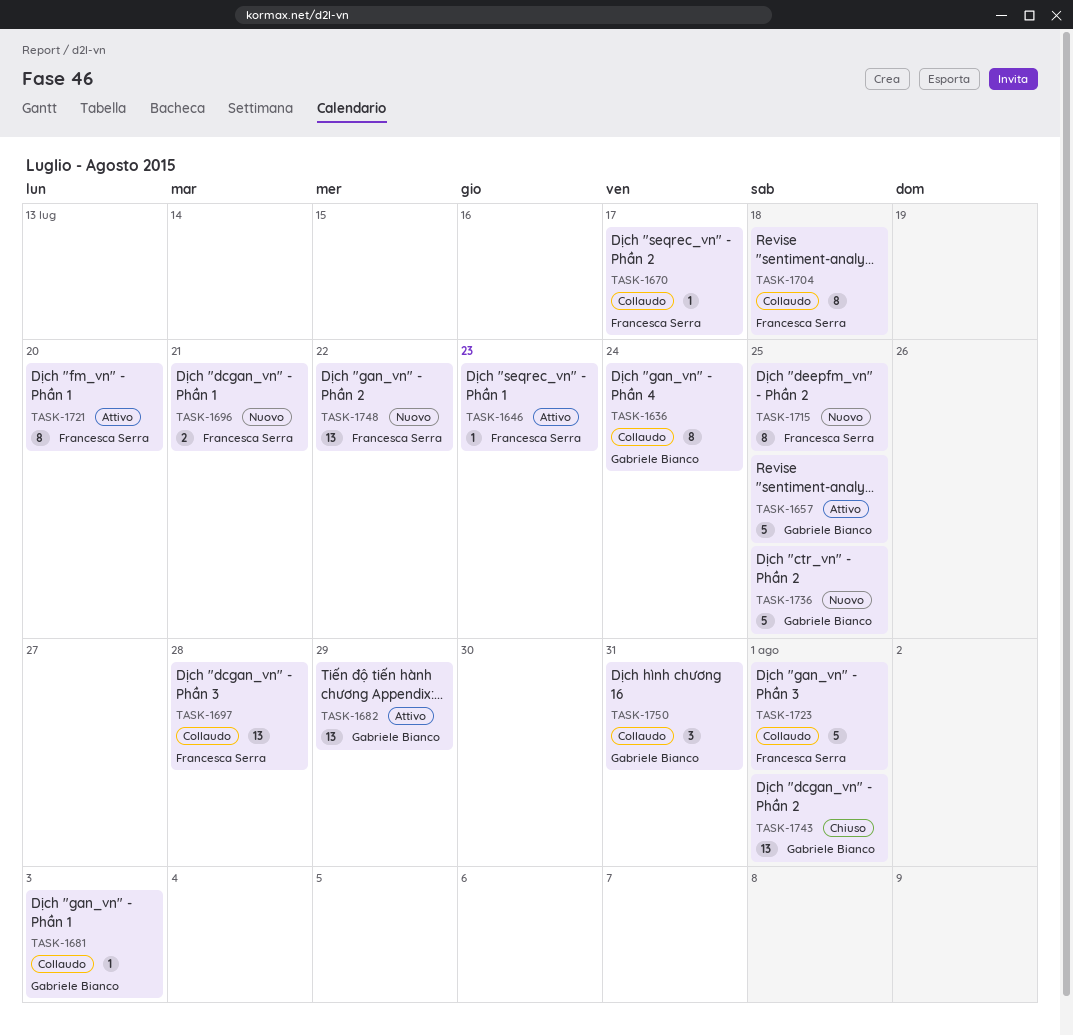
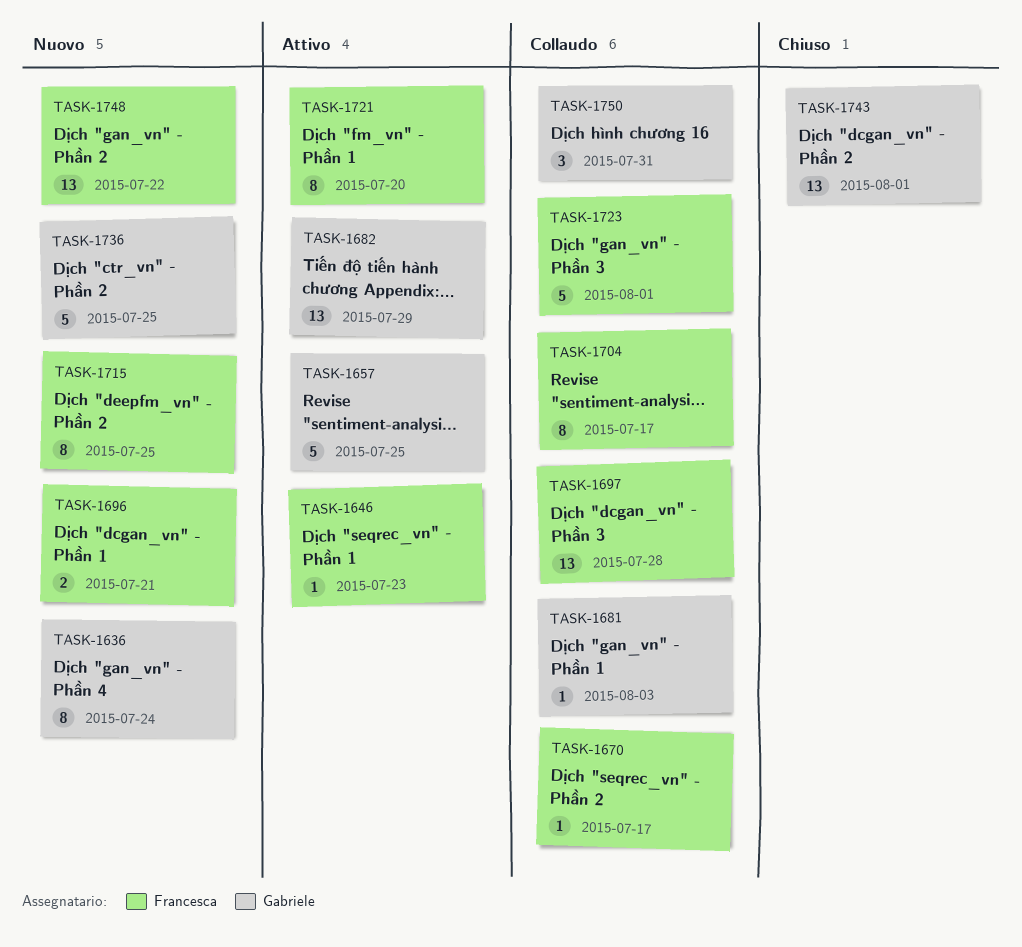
TASK-1636, status: Collaudo -> Nuovo
TASK-1704, due: Jul 18 -> Jul 17

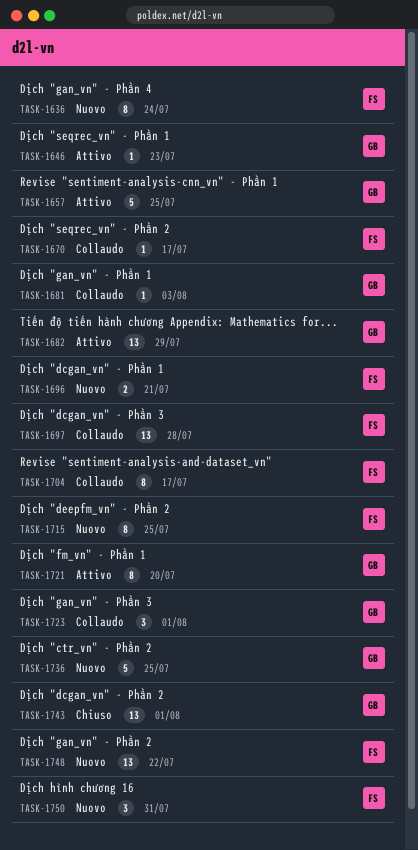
TASK-1636, owner: Gabriele -> Francesca
TASK-1646, owner: Francesca -> Gabriele
TASK-1721, owner: Francesca -> Gabriele
TASK-1723, owner: Francesca -> Gabriele
TASK-1723, estimate: 5 -> 3
TASK-1750, status: Collaudo -> Nuovo
TASK-1750, owner: Gabriele -> Francesca

